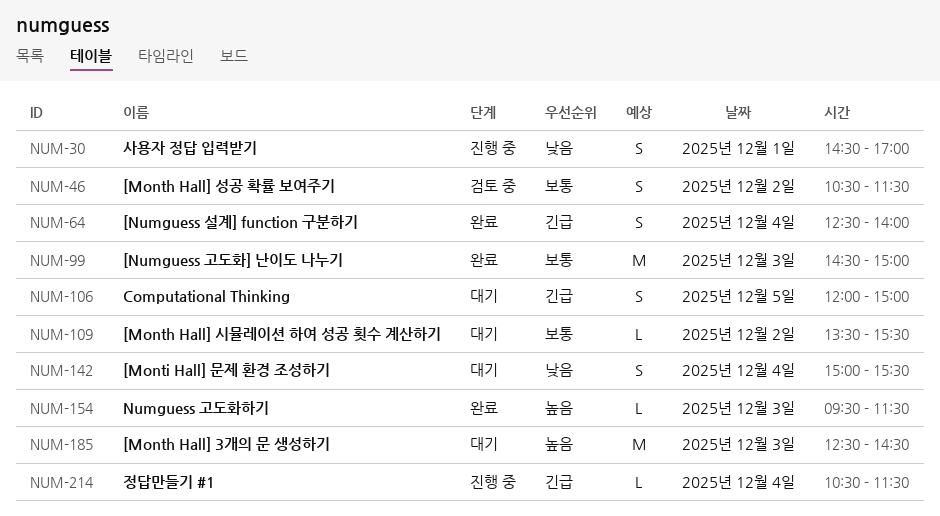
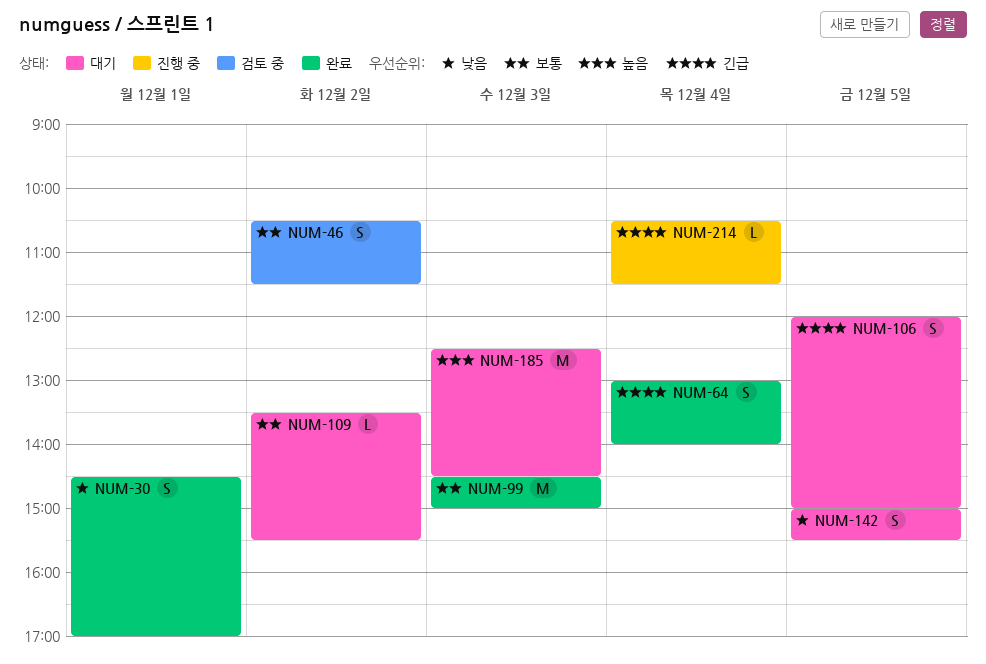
NUM-30, status: 진행 중 -> 완료
NUM-64, begins: 12:30 -> 13:00
NUM-142, day: Dec 4 -> Dec 5
NUM-154: present -> none

